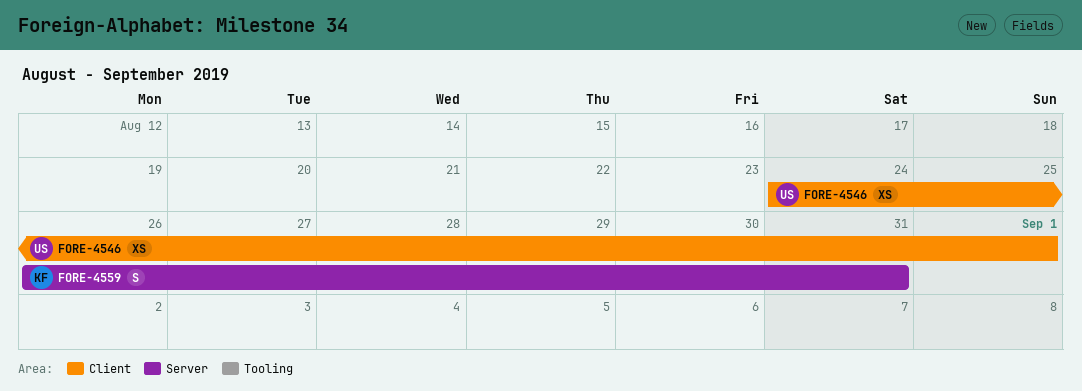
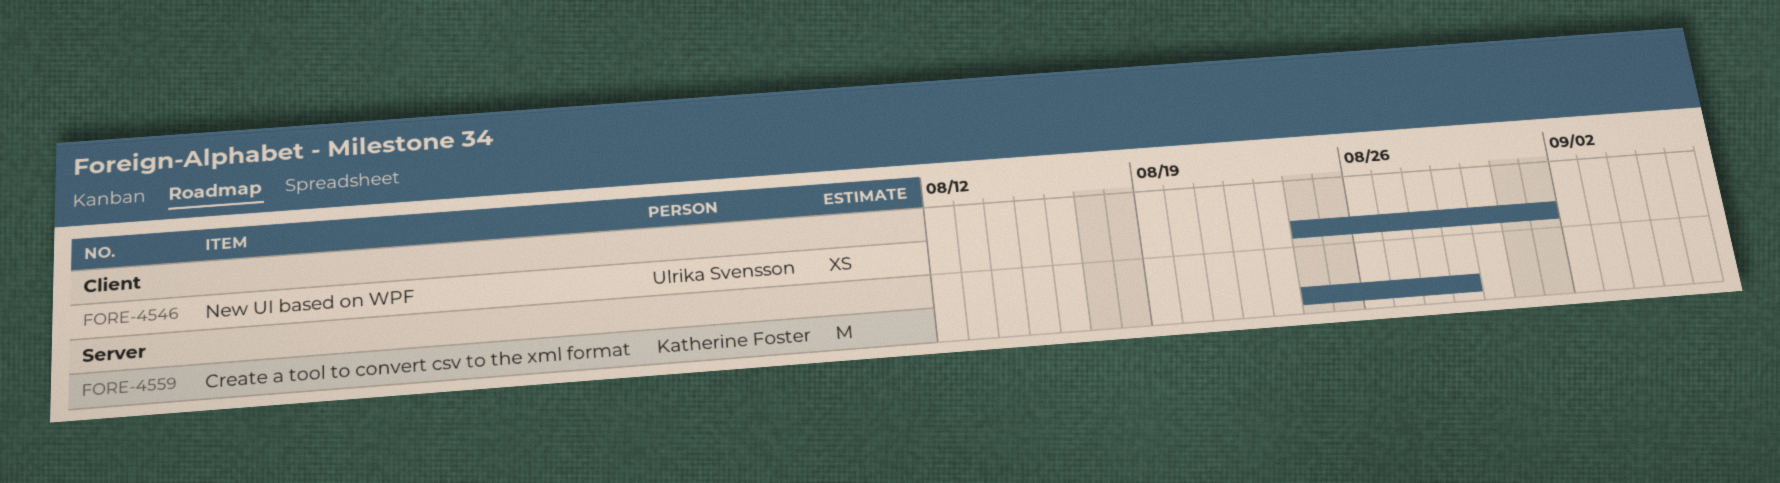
FORE-4559, estimate: S -> M
FORE-4559, start: Aug 26 -> Aug 24
FORE-4559, due: Aug 31 -> Aug 29

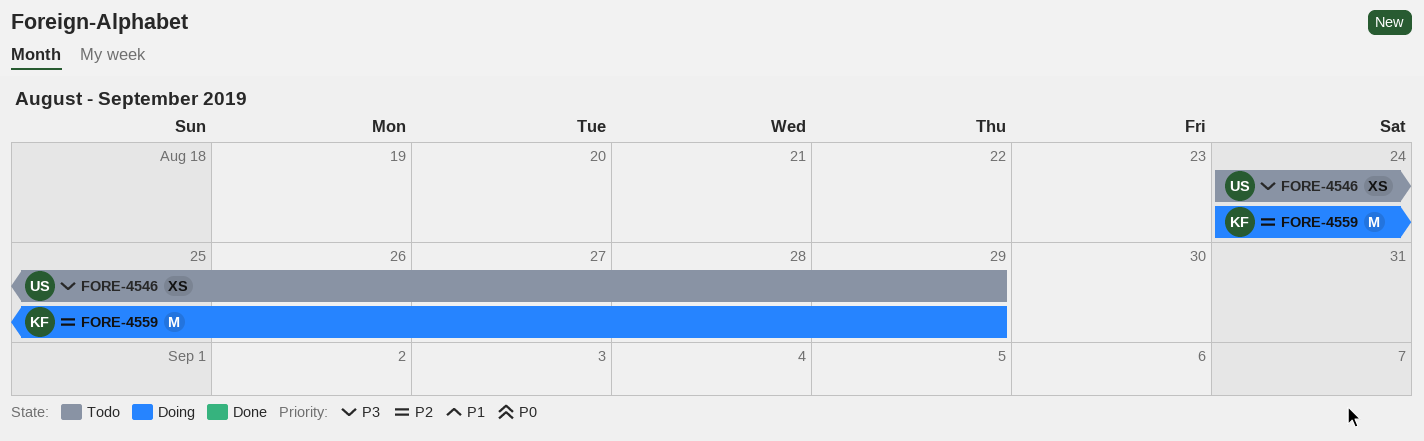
FORE-4546, due: Sep 1 -> Aug 29

